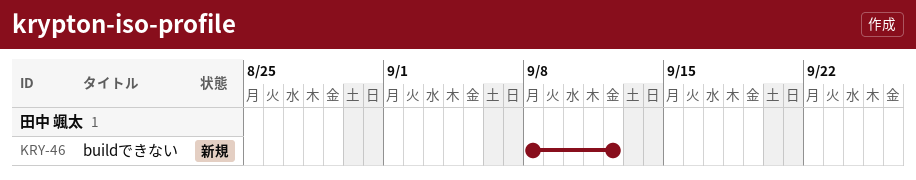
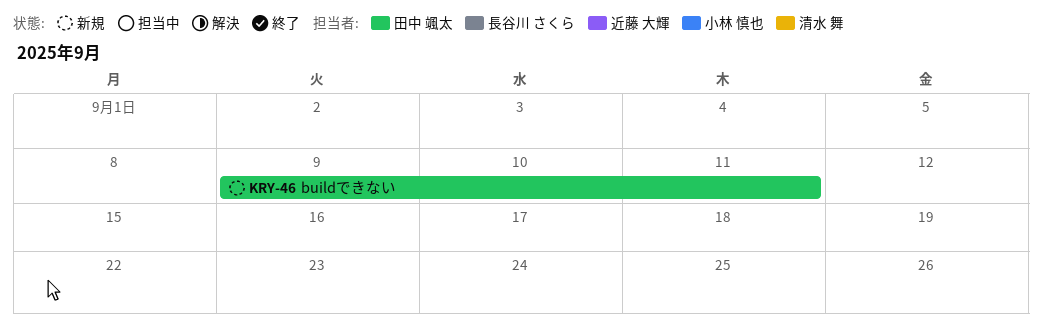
KRY-46, start: Sep 8 -> Sep 9
KRY-46, due: Sep 12 -> Sep 11

